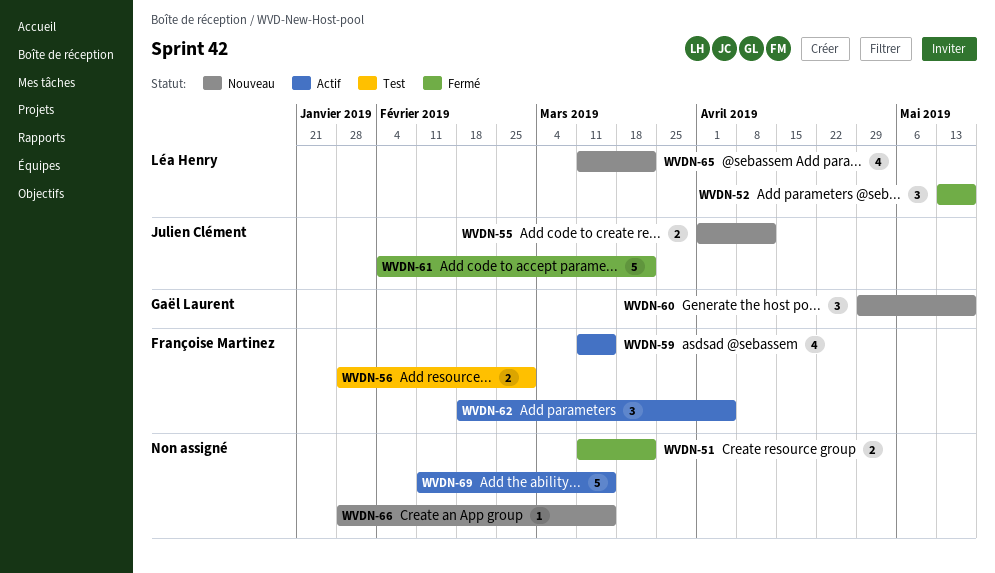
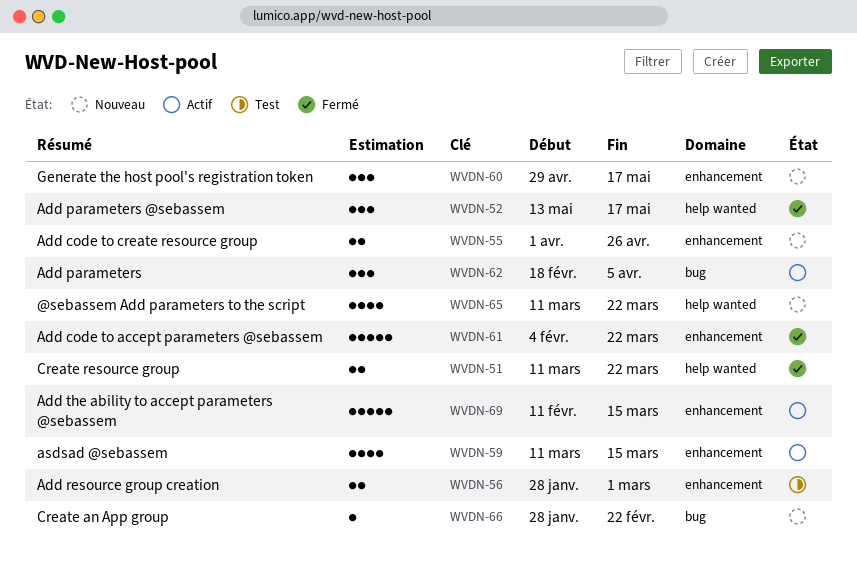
WVDN-55, due: Apr 12 -> Apr 26
WVDN-66, due: Mar 15 -> Feb 22

